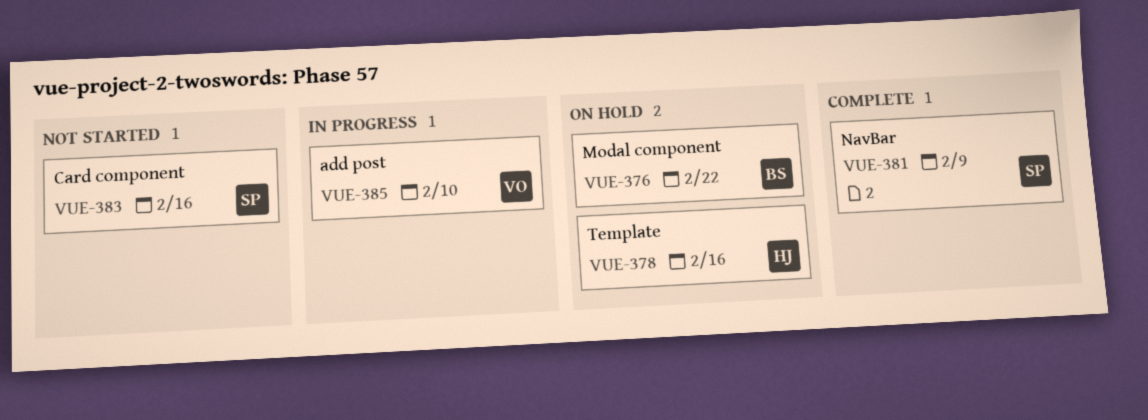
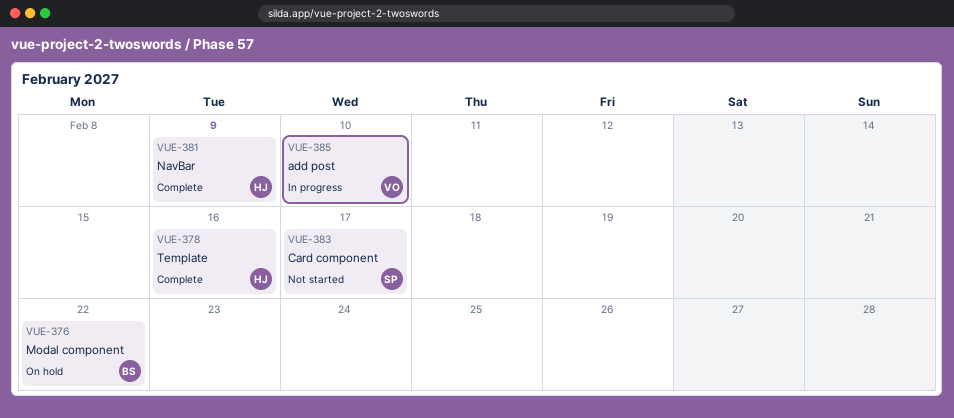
VUE-378, status: On hold -> Complete
VUE-381, owner: SP -> HJ
VUE-383, due: Feb 16 -> Feb 17

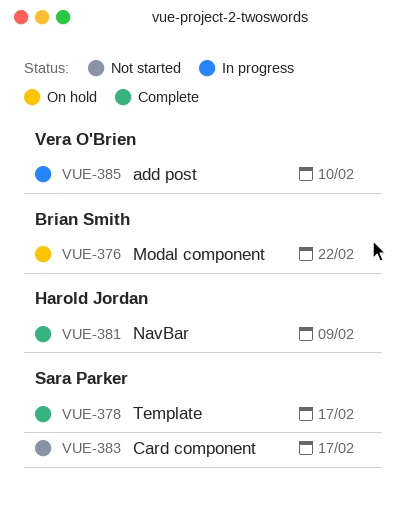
VUE-378, owner: Harold Jordan -> Sara Parker
VUE-378, due: Feb 16 -> Feb 17

